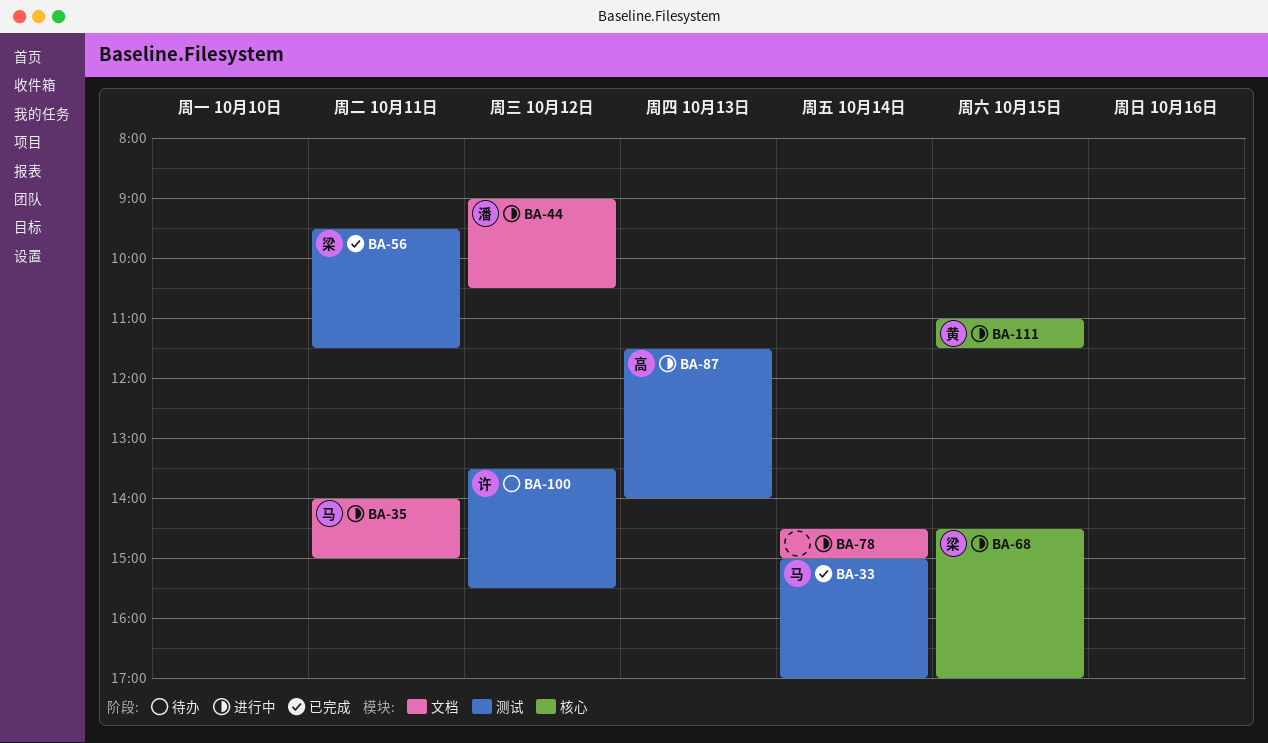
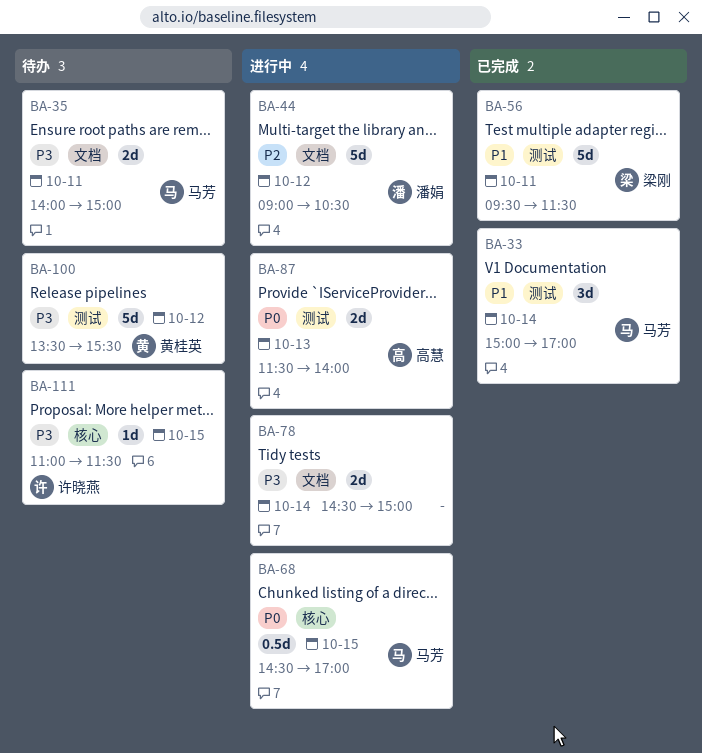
BA-35, status: 进行中 -> 待办
BA-68, owner: 梁刚 -> 马芳
BA-100, owner: 许晓燕 -> 黄桂英
BA-111, status: 进行中 -> 待办
BA-111, owner: 黄桂英 -> 许晓燕

